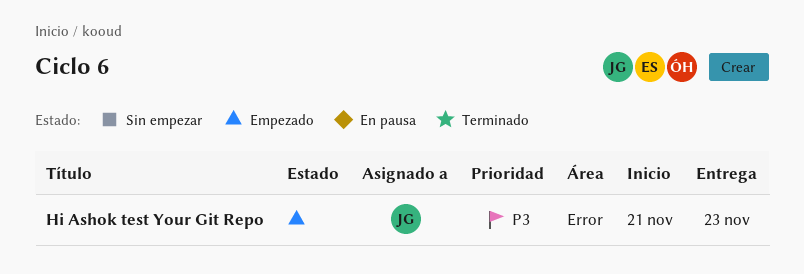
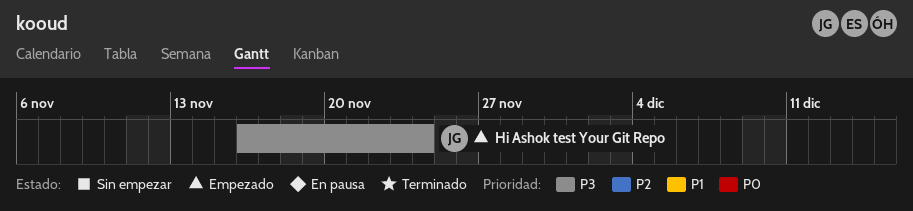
Hi Ashok test Your Git Repo, start: Nov 21 -> Nov 16
Hi Ashok test Your Git Repo, due: Nov 23 -> Nov 24

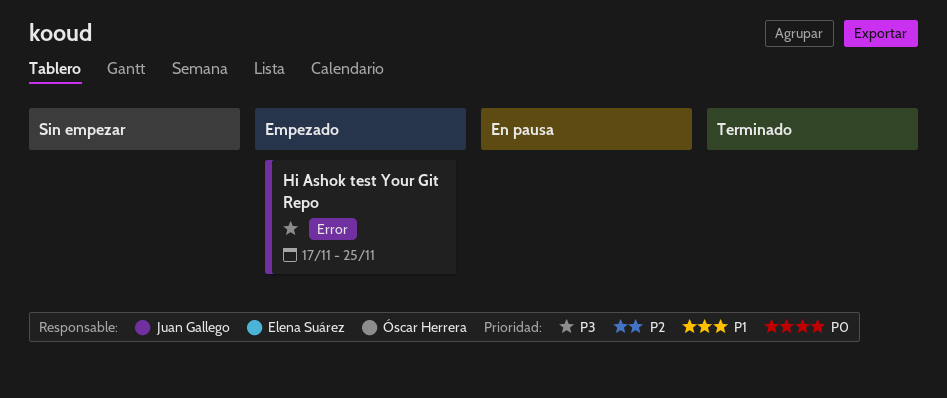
Hi Ashok test Your Git Repo, start: Nov 16 -> Nov 17
Hi Ashok test Your Git Repo, due: Nov 24 -> Nov 25

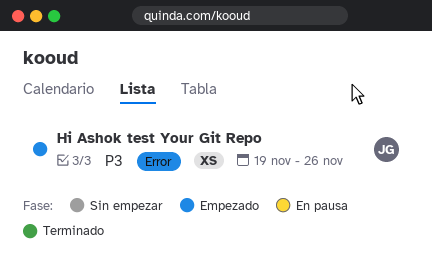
Hi Ashok test Your Git Repo, start: Nov 17 -> Nov 19
Hi Ashok test Your Git Repo, due: Nov 25 -> Nov 26

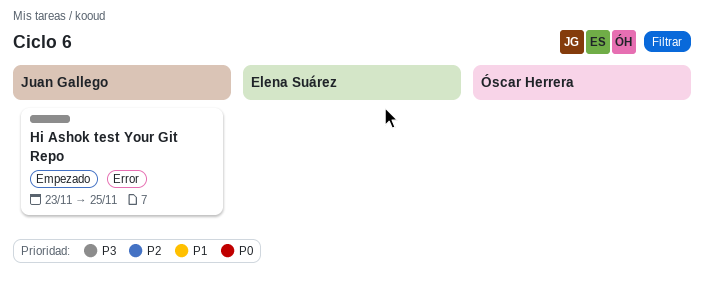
Hi Ashok test Your Git Repo, start: Nov 19 -> Nov 23
Hi Ashok test Your Git Repo, due: Nov 26 -> Nov 25

